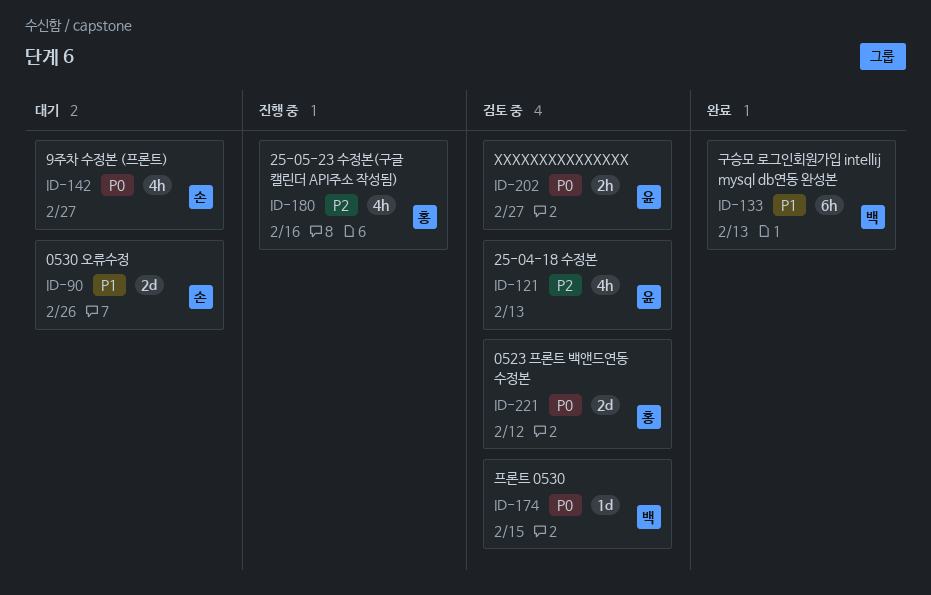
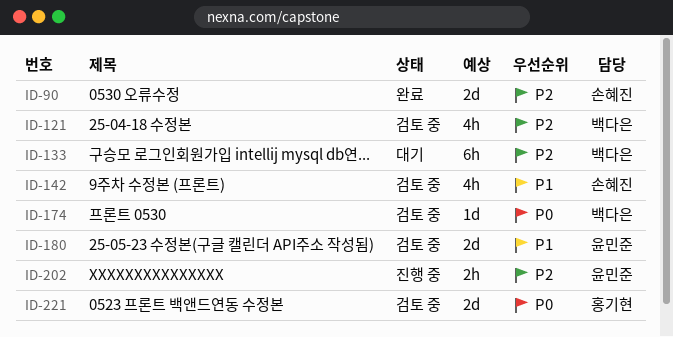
ID-90, status: 대기 -> 완료
ID-90, priority: P1 -> P2
ID-121, owner: 윤민준 -> 백다은
ID-133, status: 완료 -> 대기
ID-133, priority: P1 -> P2
ID-142, status: 대기 -> 검토 중
ID-142, priority: P0 -> P1
ID-180, status: 진행 중 -> 검토 중
ID-180, owner: 홍기현 -> 윤민준
ID-180, priority: P2 -> P1
ID-180, estimate: 4h -> 2d
ID-202, status: 검토 중 -> 진행 중
ID-202, priority: P0 -> P2

